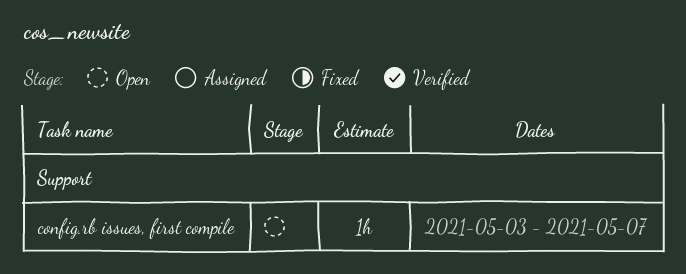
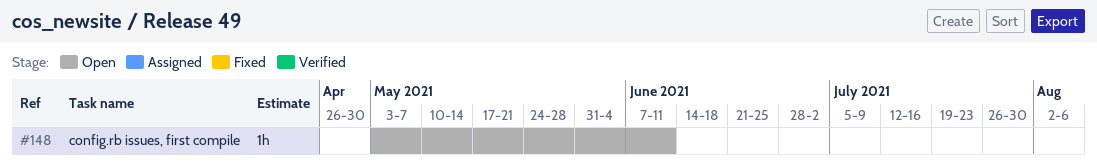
config.rb issues, first compile, due: May 7 -> Jun 11

